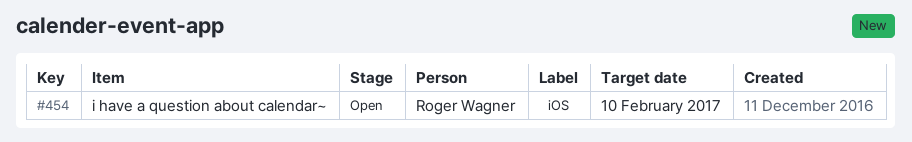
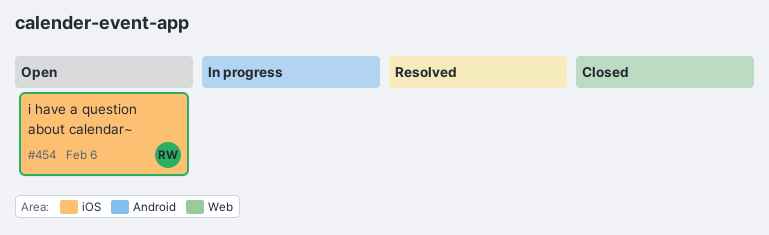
#454, due: Feb 10 -> Feb 6

